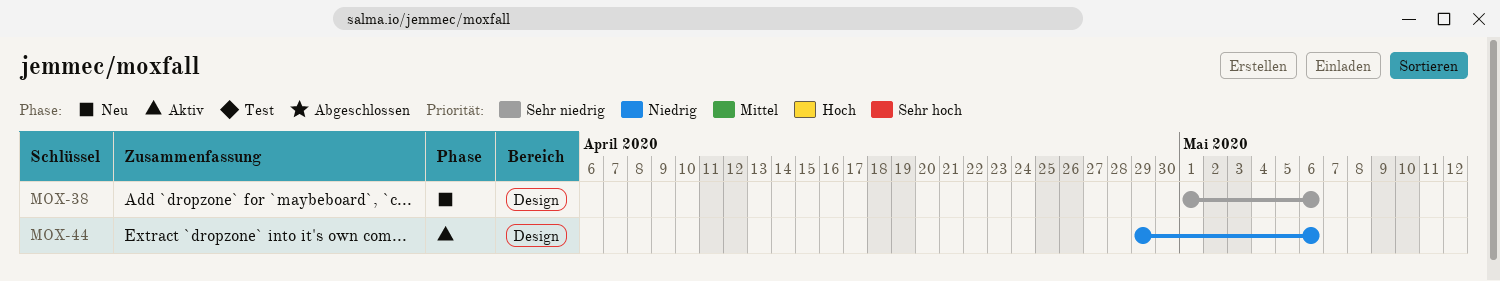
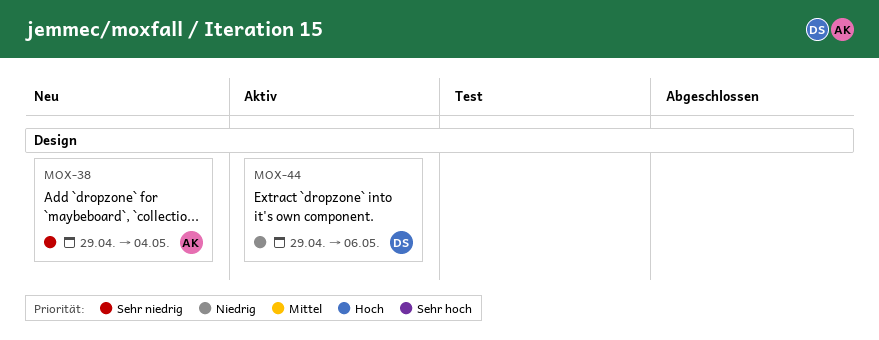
MOX-38, start: May 1 -> Apr 29
MOX-38, due: May 6 -> May 4

